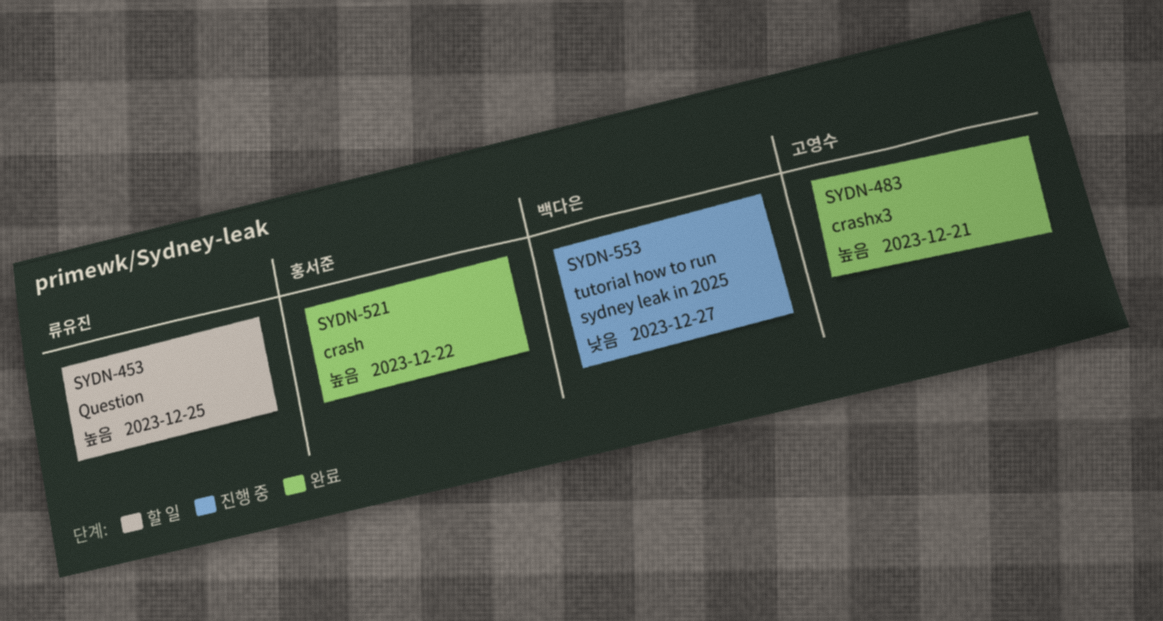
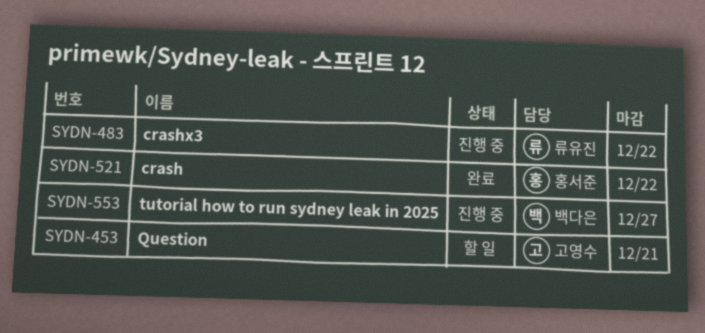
SYDN-453, owner: 류유진 -> 고영수
SYDN-453, due: Dec 25 -> Dec 21
SYDN-483, status: 완료 -> 진행 중
SYDN-483, owner: 고영수 -> 류유진
SYDN-483, due: Dec 21 -> Dec 22

